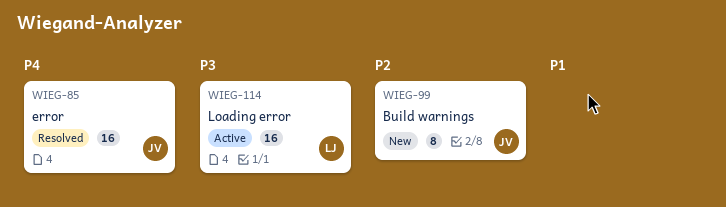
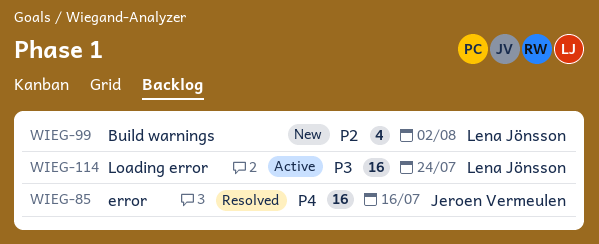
WIEG-99, owner: Jeroen Vermeulen -> Lena Jönsson
WIEG-99, estimate: 8 -> 4

